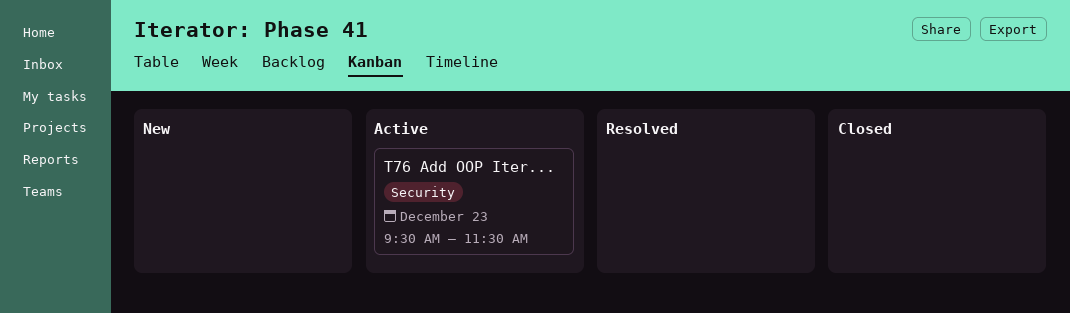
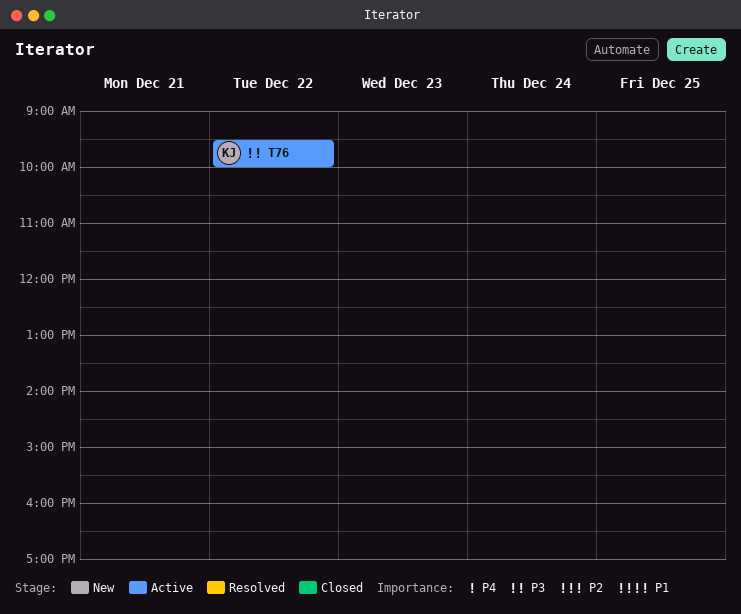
T76, day: Dec 23 -> Dec 22
T76, ends: 11:30 -> 10:00

